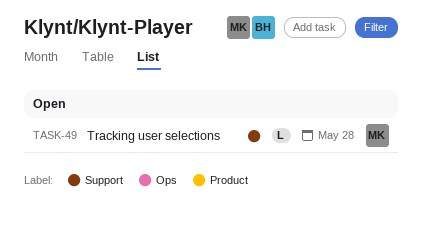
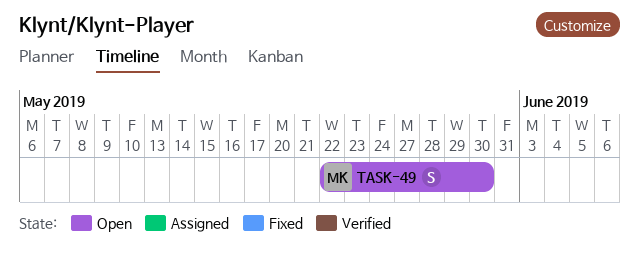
TASK-49, estimate: L -> S
TASK-49, due: May 28 -> May 30

